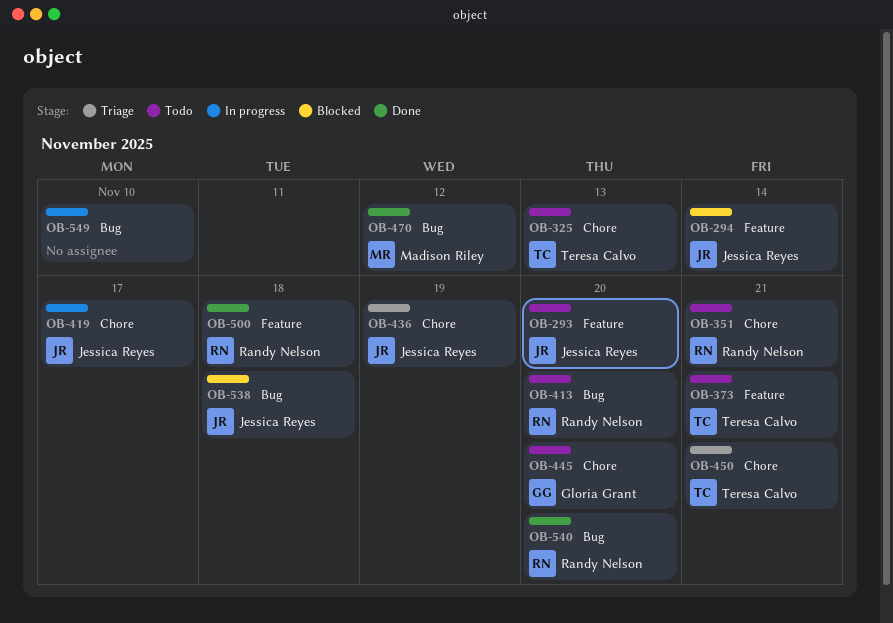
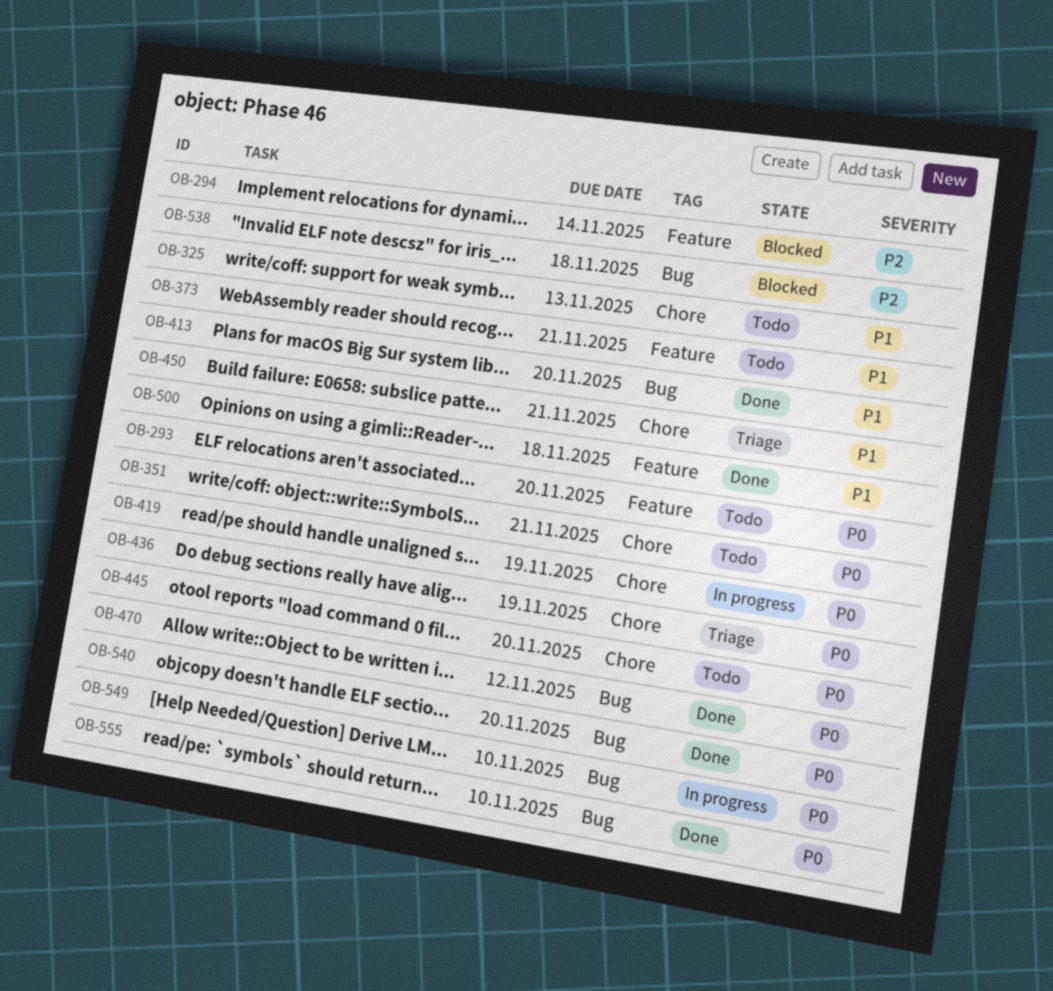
OB-413, status: Todo -> Done
OB-419, due: Nov 17 -> Nov 19
OB-555: none -> present

